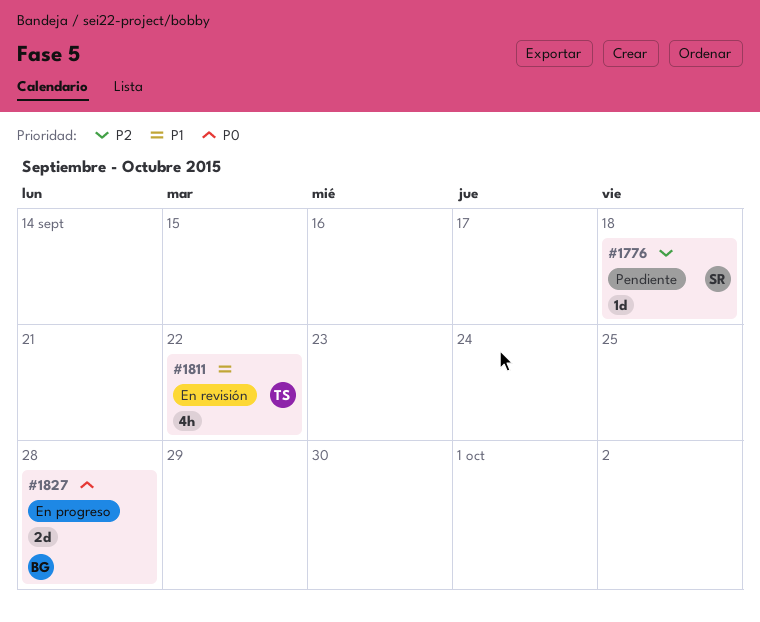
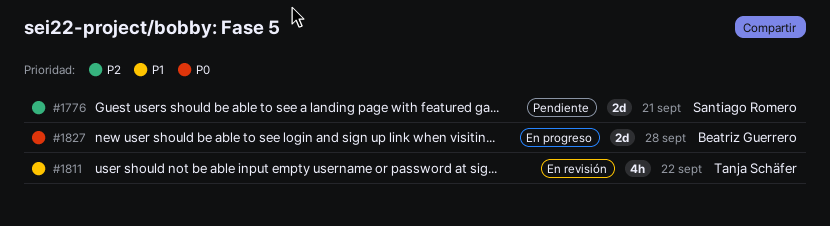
#1776, estimate: 1d -> 2d
#1776, due: Sep 18 -> Sep 21

